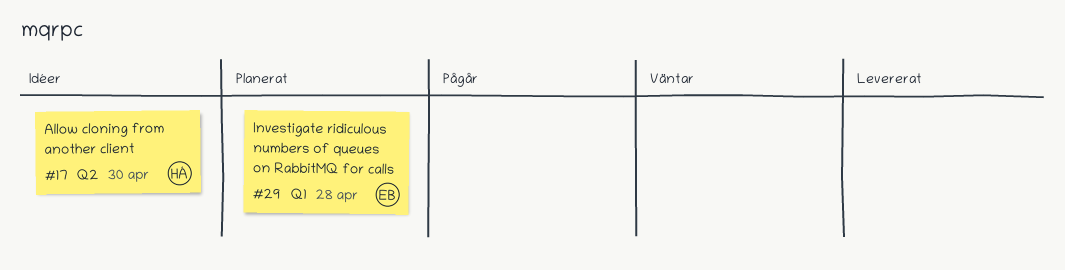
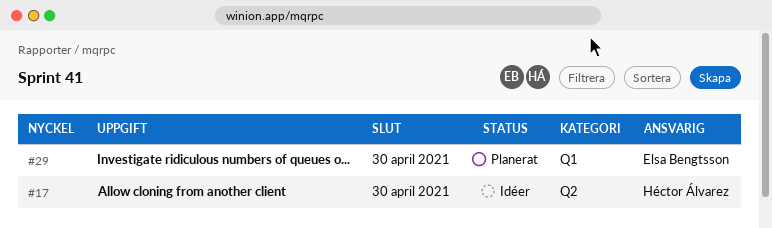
#29, due: Apr 28 -> Apr 30

